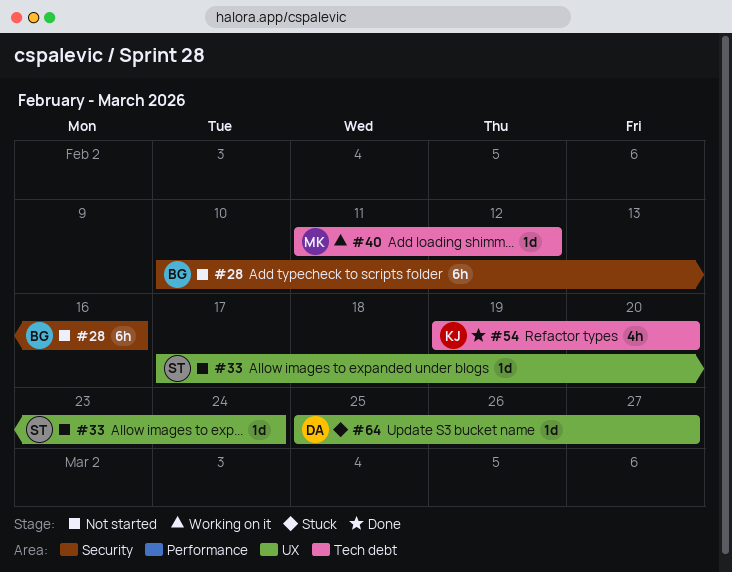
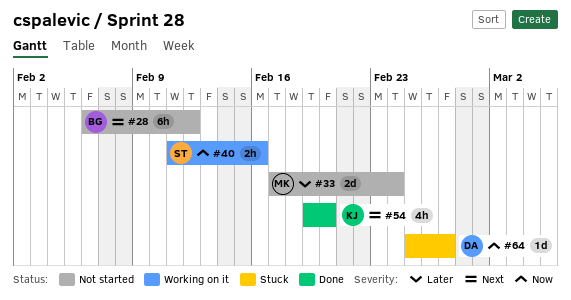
#28, start: Feb 10 -> Feb 6
#28, due: Feb 16 -> Feb 12
#33, owner: ST -> MK
#33, estimate: 1d -> 2d
#40, owner: MK -> ST
#40, estimate: 1d -> 2h
#40, due: Feb 12 -> Feb 16

